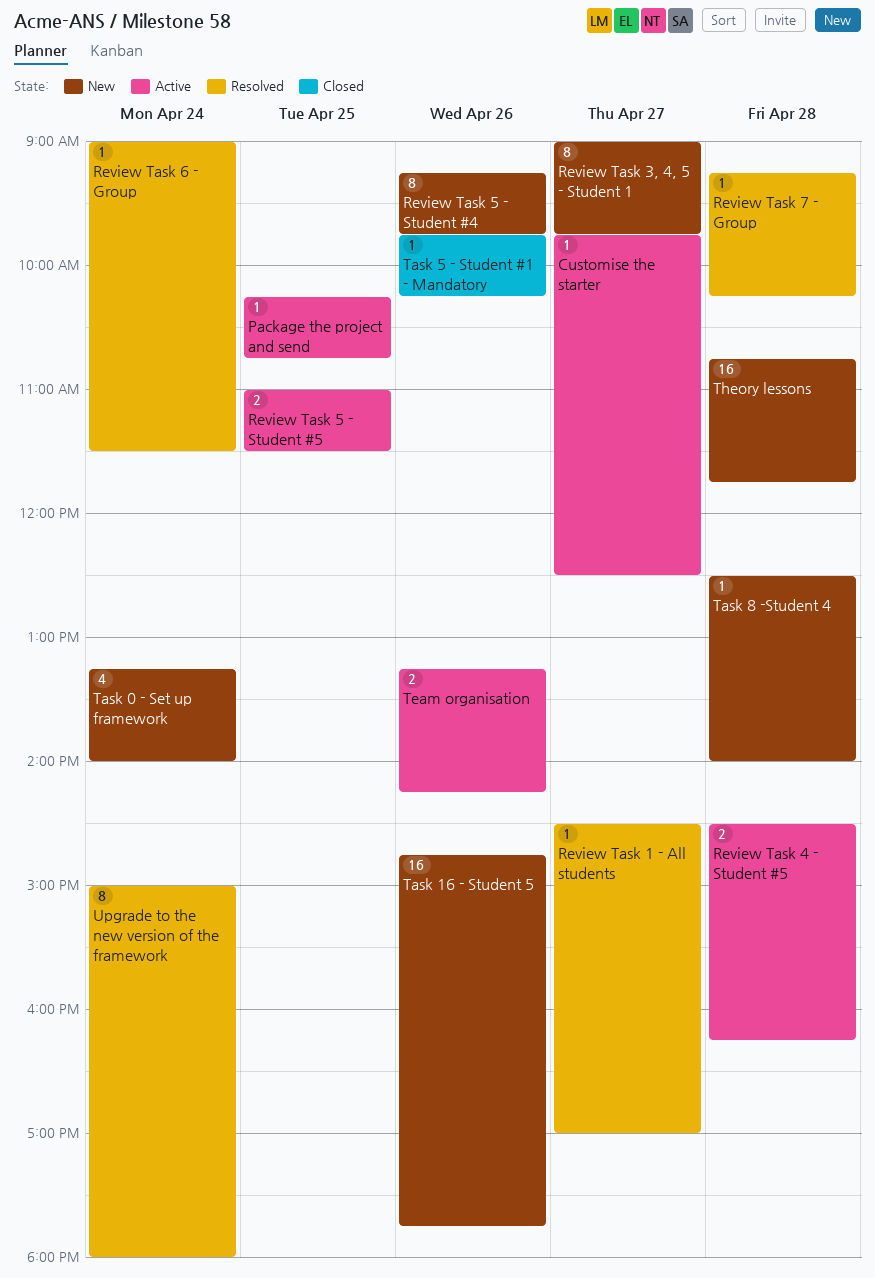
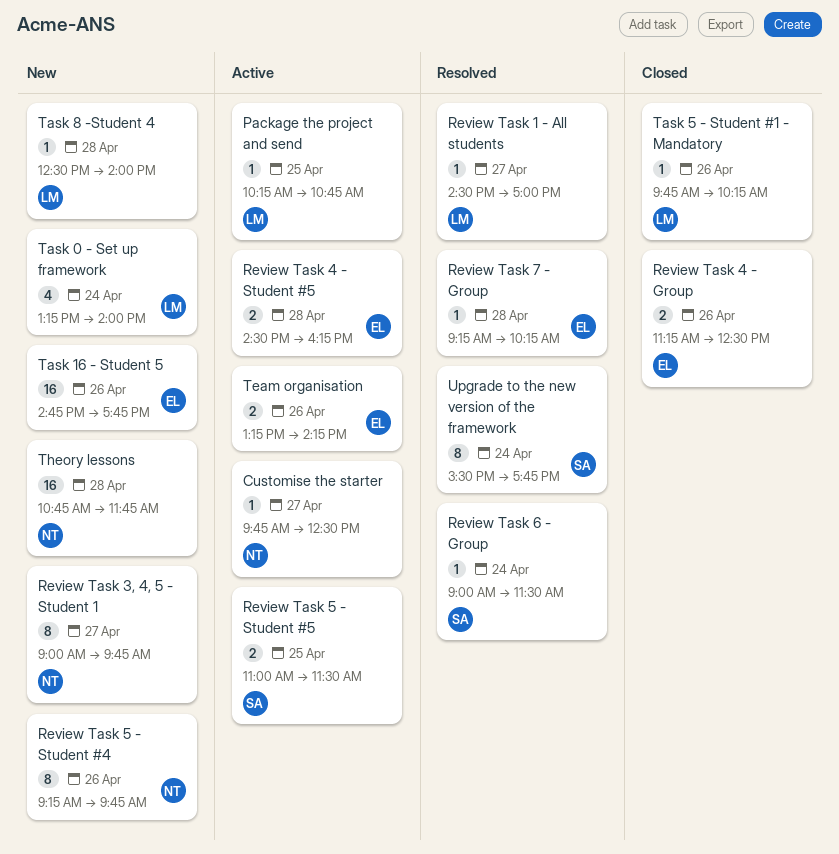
Review Task 4 - Group: none -> present
Upgrade to the new version of the framework, begins: 15:00 -> 15:30
Upgrade to the new version of the framework, ends: 18:00 -> 17:45

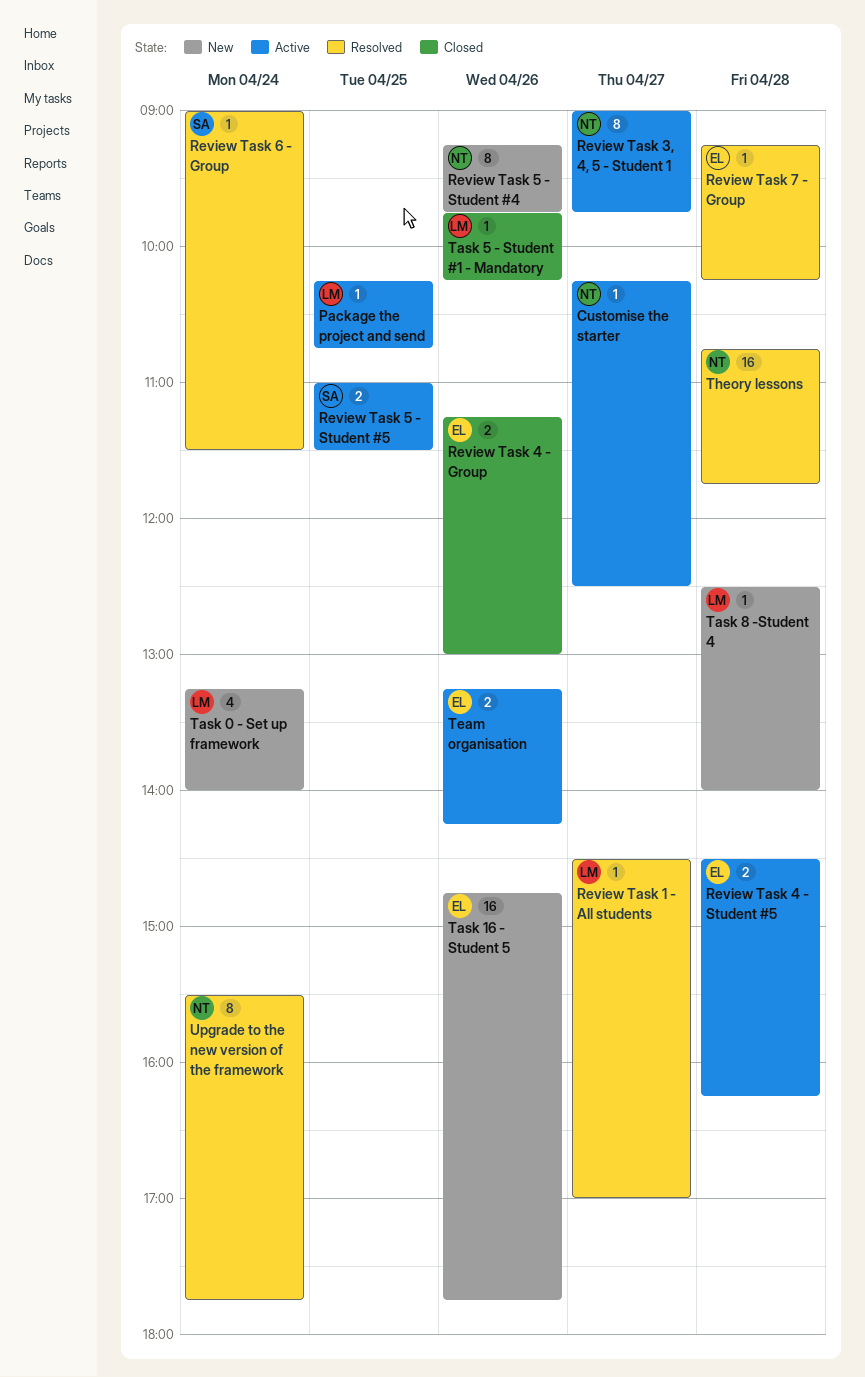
Customise the starter, begins: 09:45 -> 10:15
Review Task 3, 4, 5 - Student 1, status: New -> Active
Review Task 4 - Group, ends: 12:30 -> 13:00
Theory lessons, status: New -> Resolved
Upgrade to the new version of the framework, owner: SA -> NT

